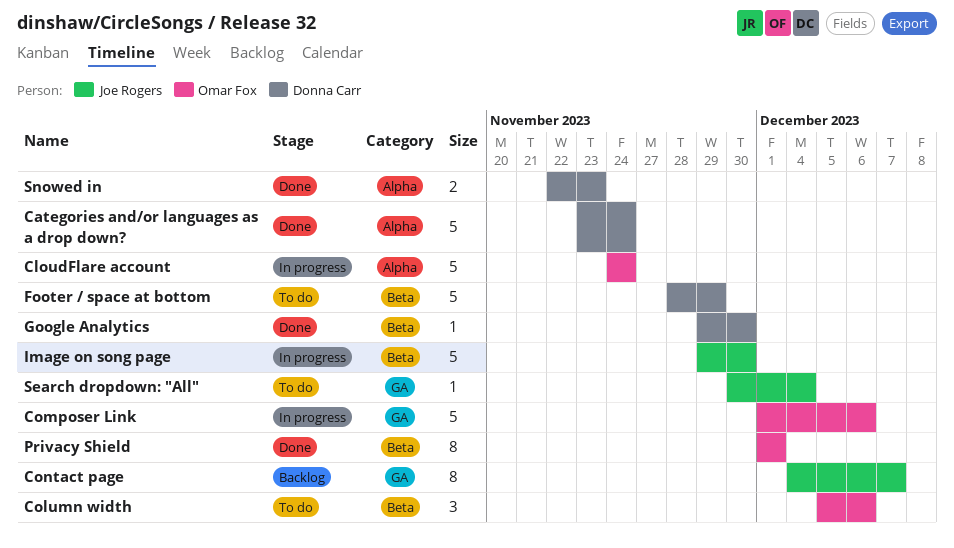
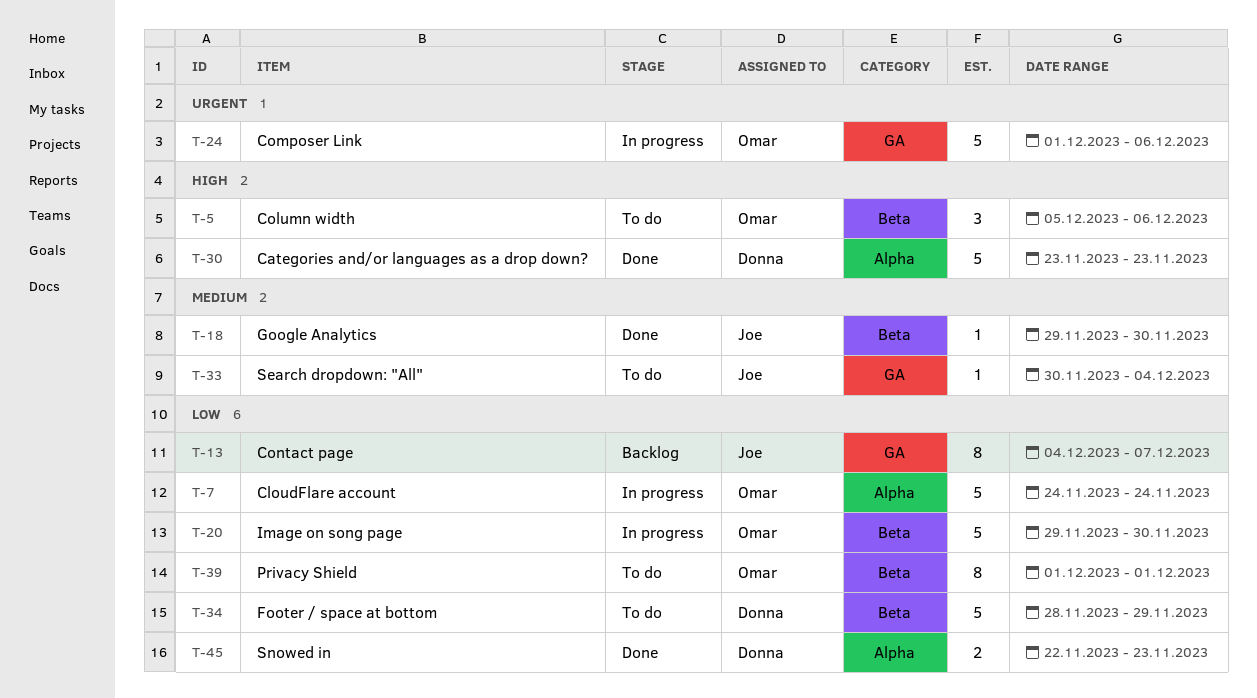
Categories and/or languages as a drop down?, due: Nov 24 -> Nov 23
Google Analytics, owner: Donna Carr -> Joe Rogers
Image on song page, owner: Joe Rogers -> Omar Fox
Privacy Shield, status: Done -> To do

